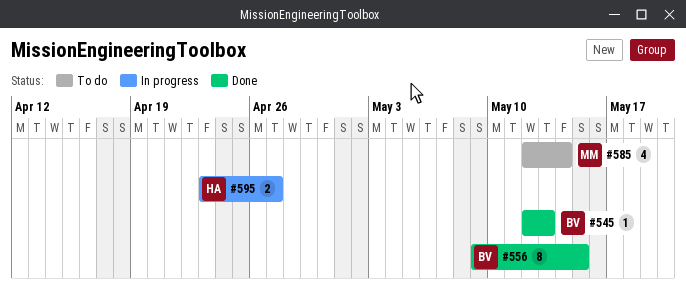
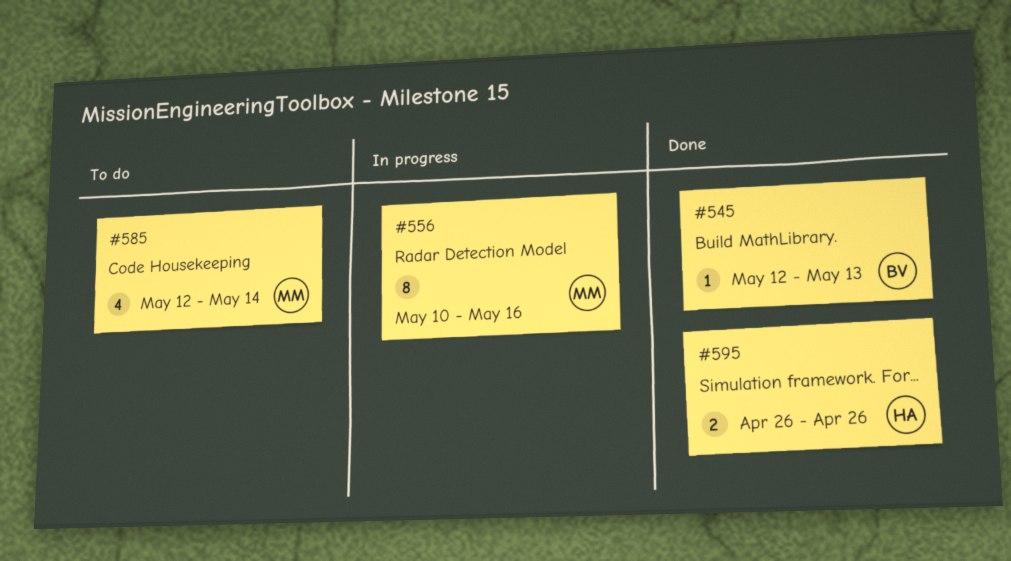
#556, status: Done -> In progress
#556, owner: BV -> MM
#556, start: May 9 -> May 10
#556, due: May 15 -> May 16
#595, status: In progress -> Done
#595, start: Apr 23 -> Apr 26
#595, due: Apr 27 -> Apr 26

